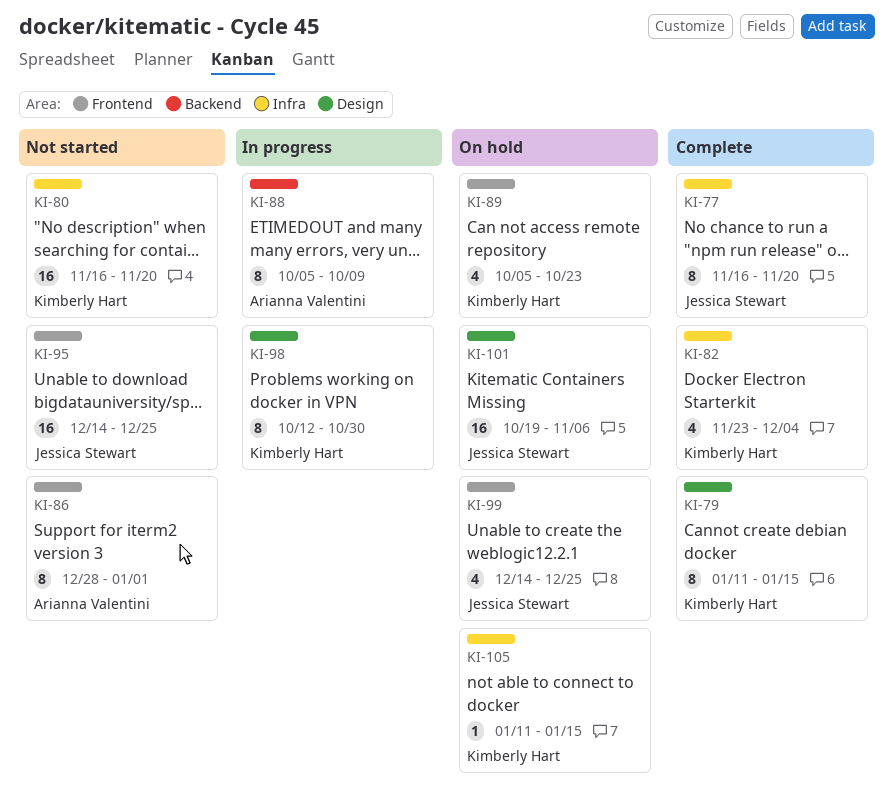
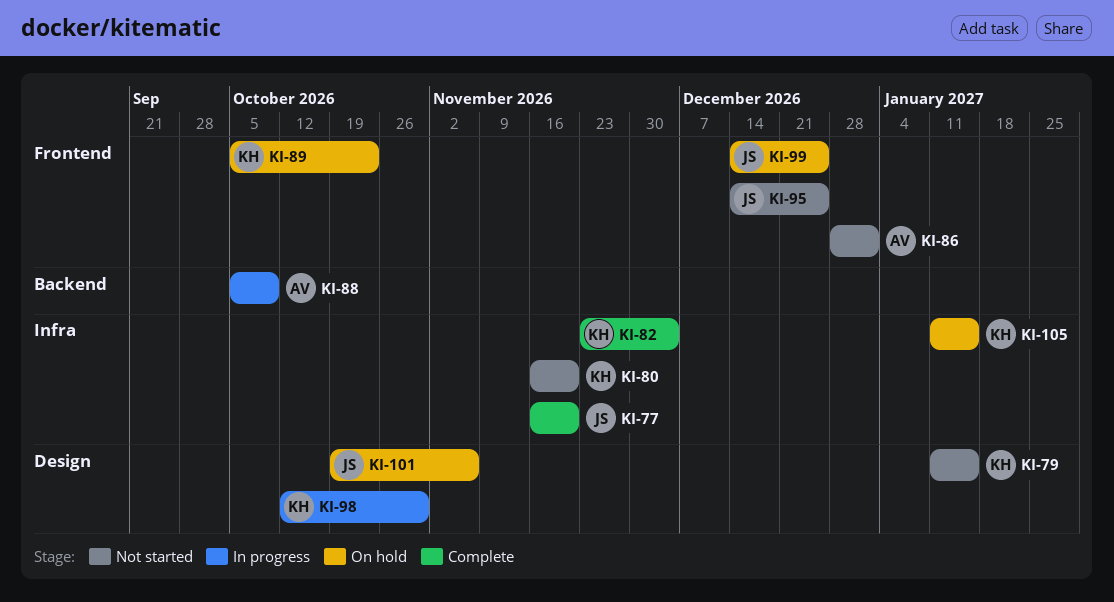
KI-79, status: Complete -> Not started

